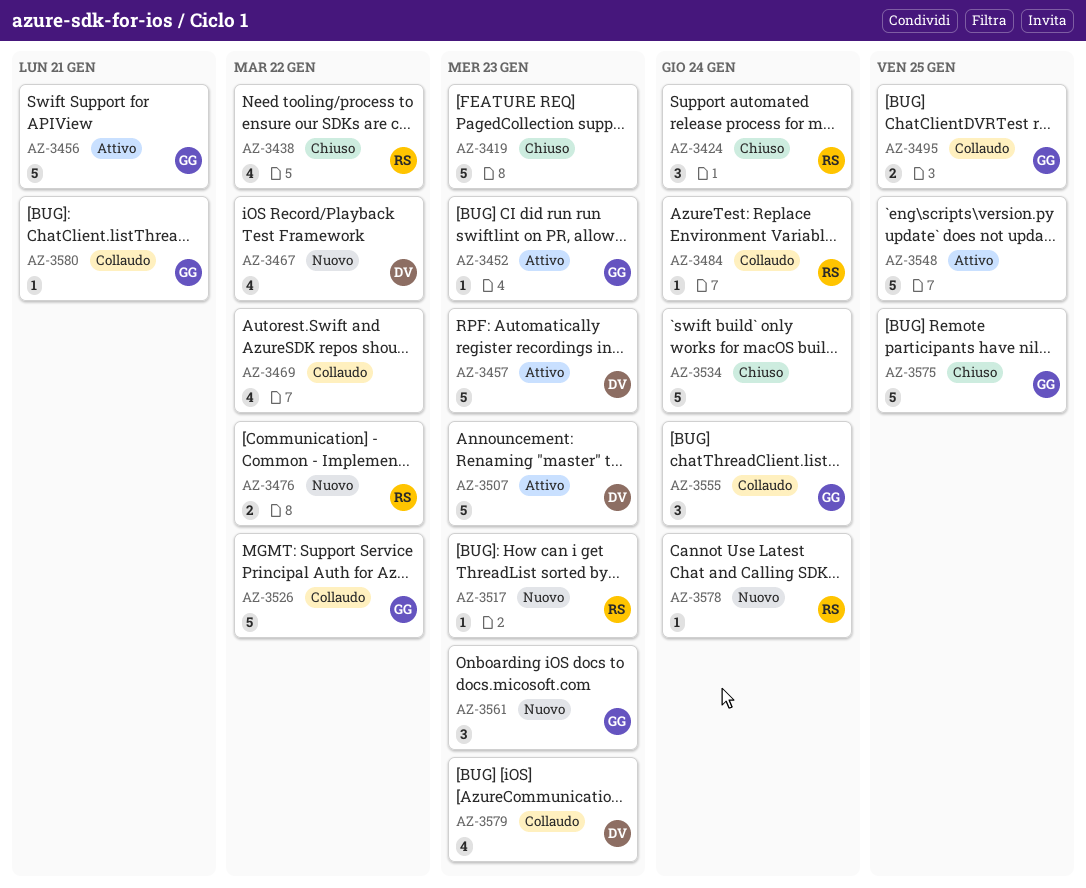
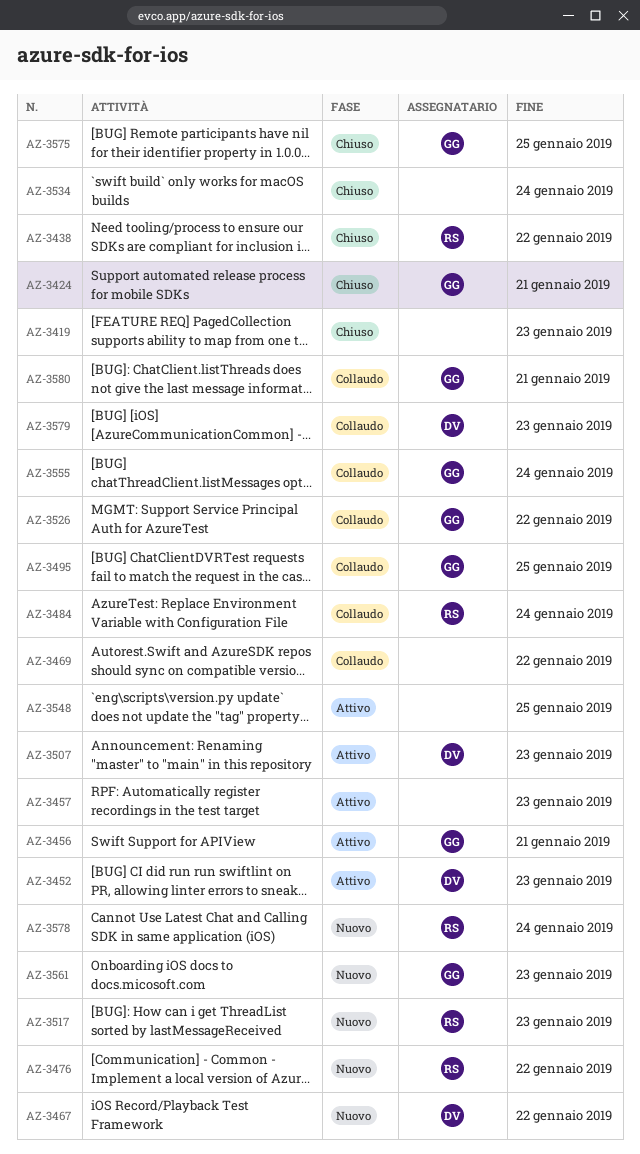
AZ-3424, owner: RS -> GG
AZ-3424, due: Jan 24 -> Jan 21
AZ-3452, owner: GG -> DV
AZ-3457, owner: DV -> none

